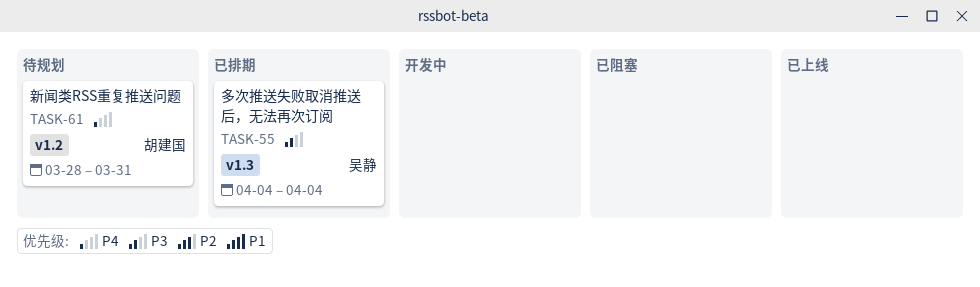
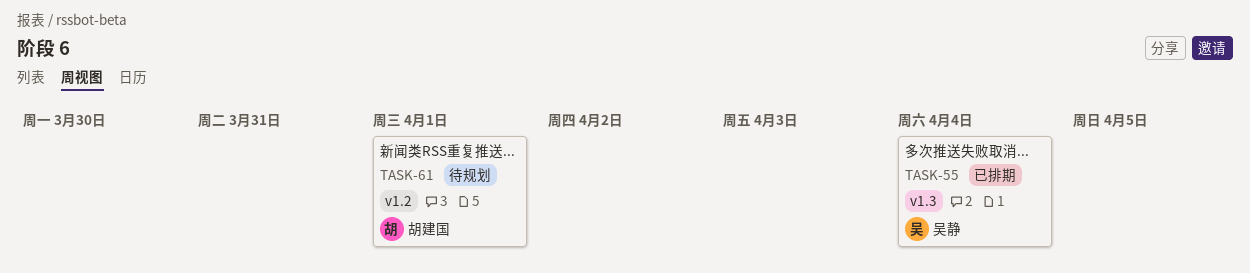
TASK-61, due: Mar 31 -> Apr 1

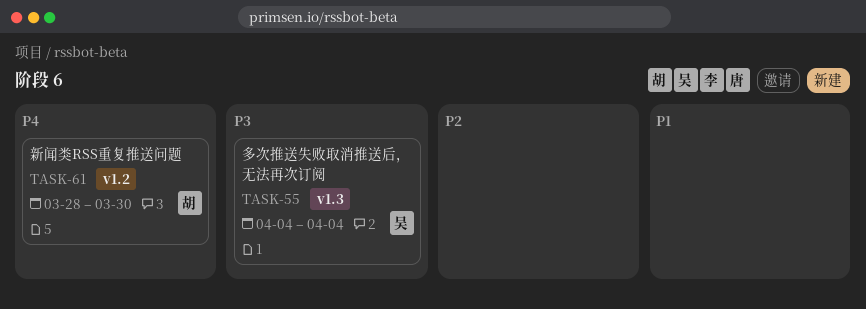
TASK-61, due: Apr 1 -> Mar 30

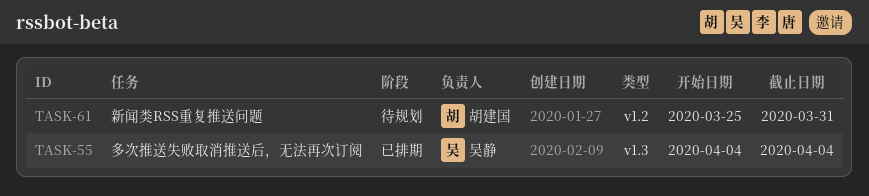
TASK-61, start: Mar 28 -> Mar 25
TASK-61, due: Mar 30 -> Mar 31

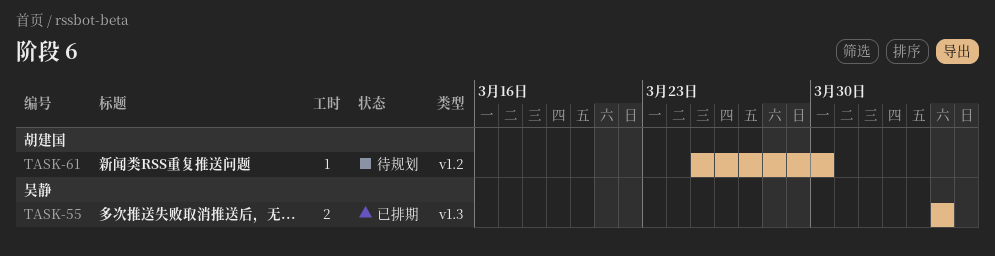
TASK-61, due: Mar 31 -> Mar 30

